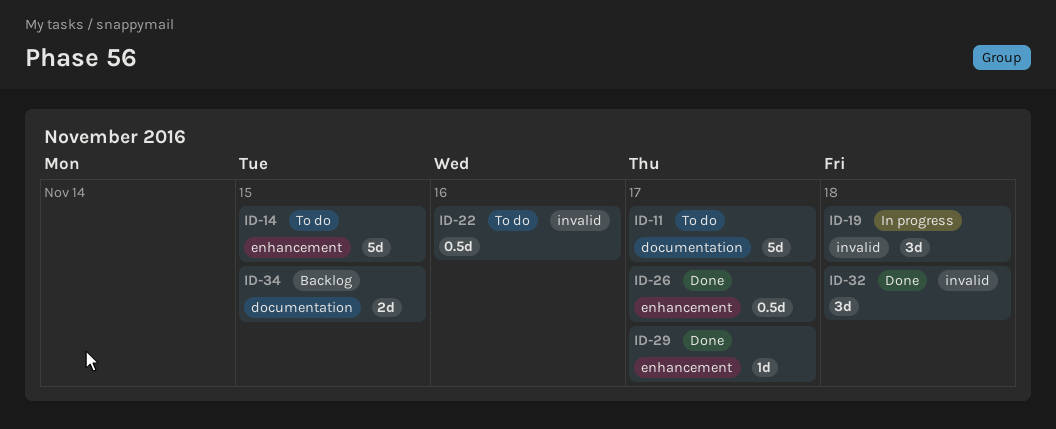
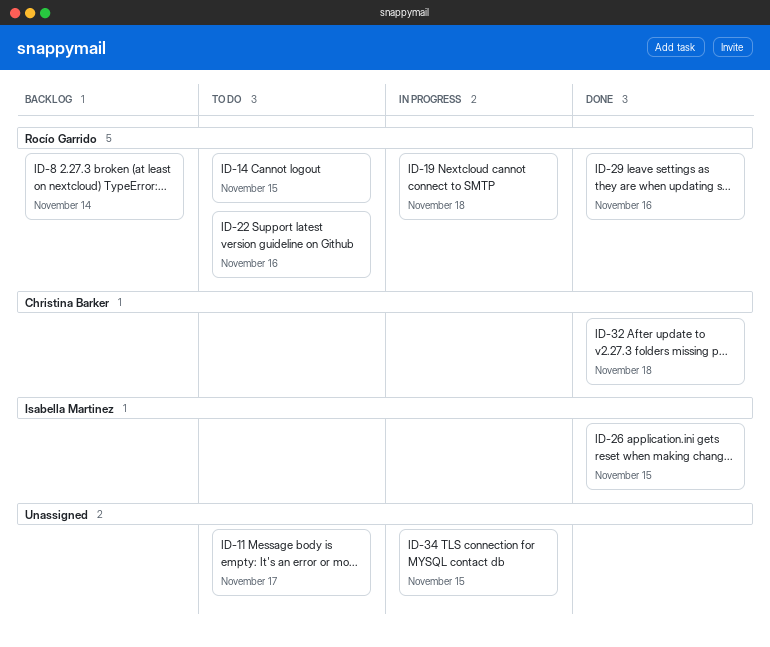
ID-8: none -> present
ID-26, due: Nov 17 -> Nov 15
ID-29, due: Nov 17 -> Nov 16
ID-34, status: Backlog -> In progress

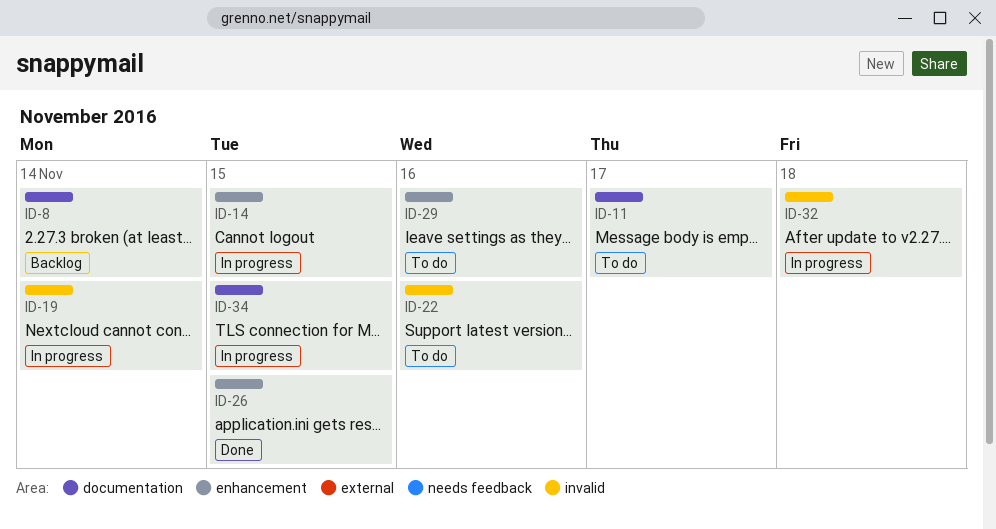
ID-14, status: To do -> In progress
ID-19, due: Nov 18 -> Nov 14
ID-29, status: Done -> To do
ID-32, status: Done -> In progress

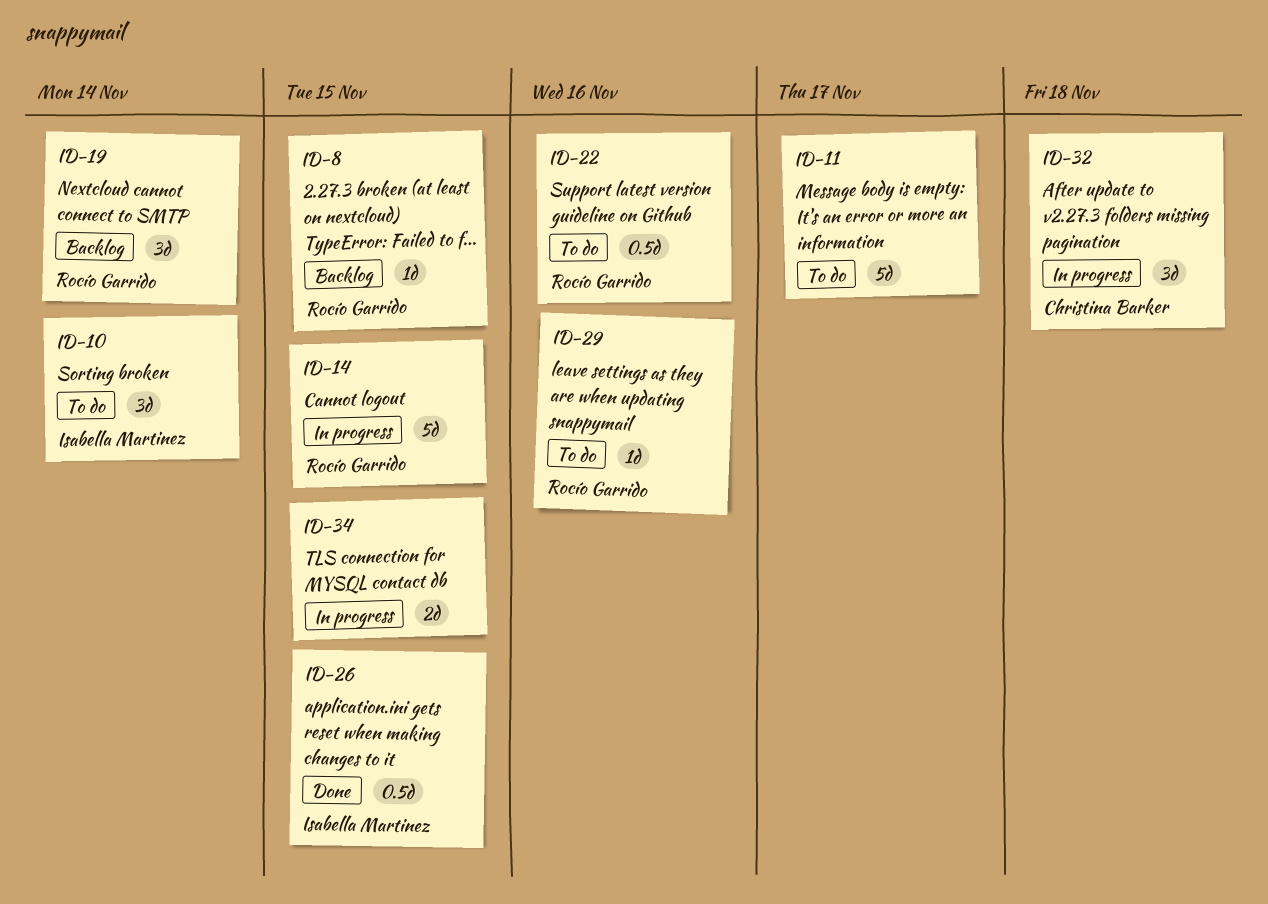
ID-8, due: Nov 14 -> Nov 15
ID-10: none -> present
ID-19, status: In progress -> Backlog

